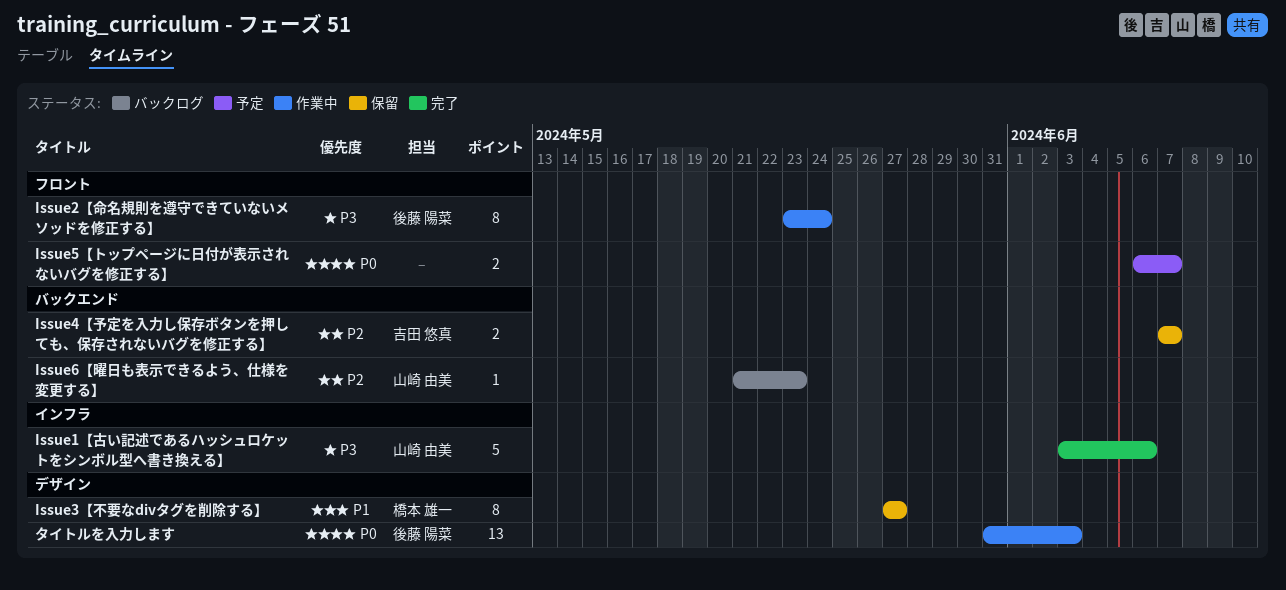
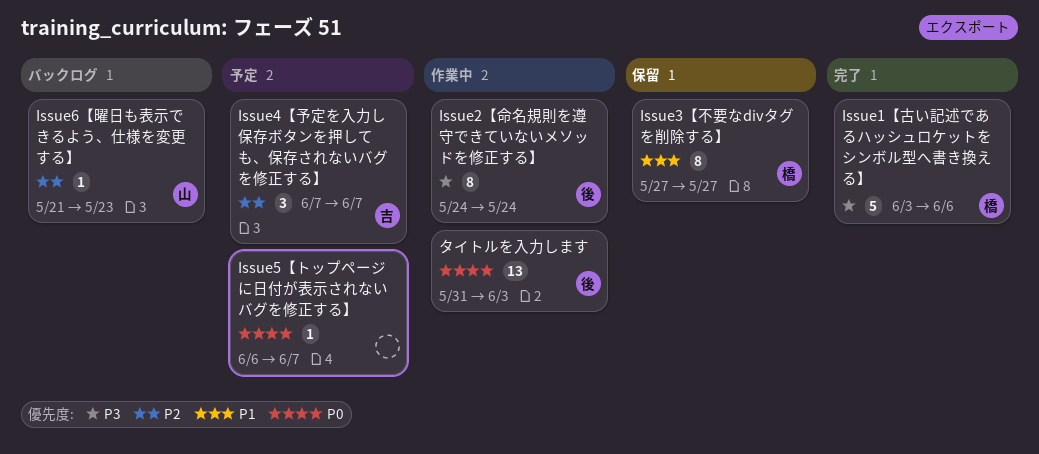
Issue1【古い記述であるハッシュロケットをシンボル型へ書き換える】, owner: 山崎 由美 -> 橋本 雄一
Issue2【命名規則を遵守できていないメソッドを修正する】, start: May 23 -> May 24
Issue4【予定を入力し保存ボタンを押しても、保存されないバグを修正する】, status: 保留 -> 予定
Issue4【予定を入力し保存ボタンを押しても、保存されないバグを修正する】, estimate: 2 -> 3
Issue5【トップページに日付が表示されないバグを修正する】, estimate: 2 -> 1

